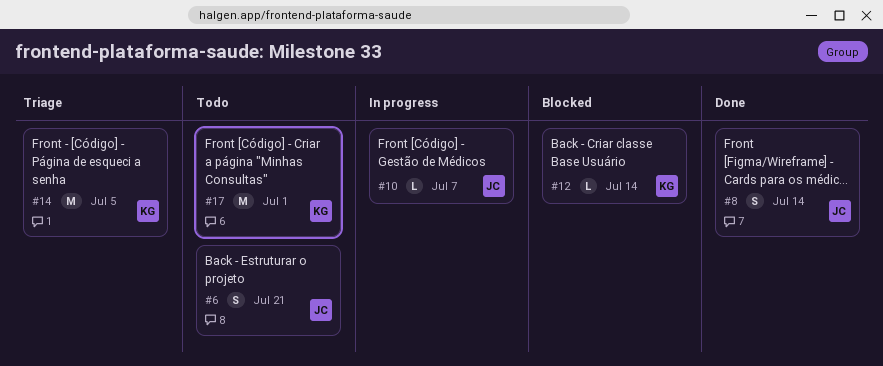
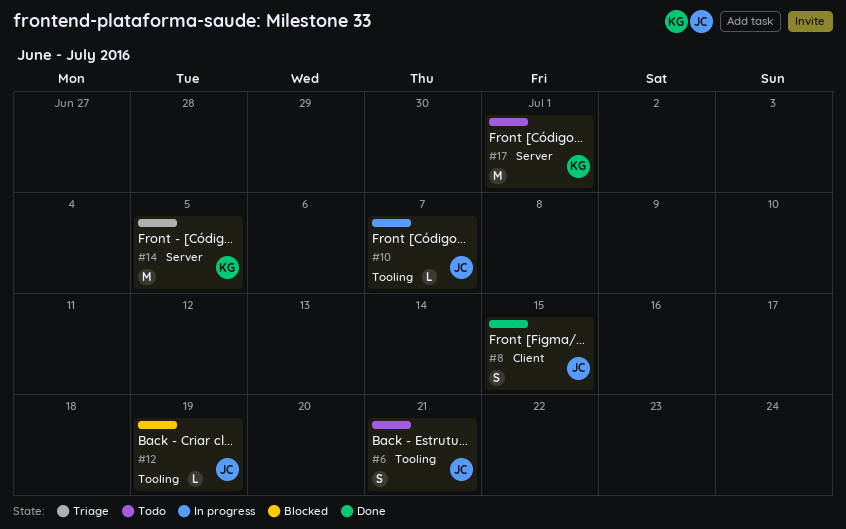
#8, due: Jul 14 -> Jul 15
#12, owner: KG -> JC
#12, due: Jul 14 -> Jul 19

